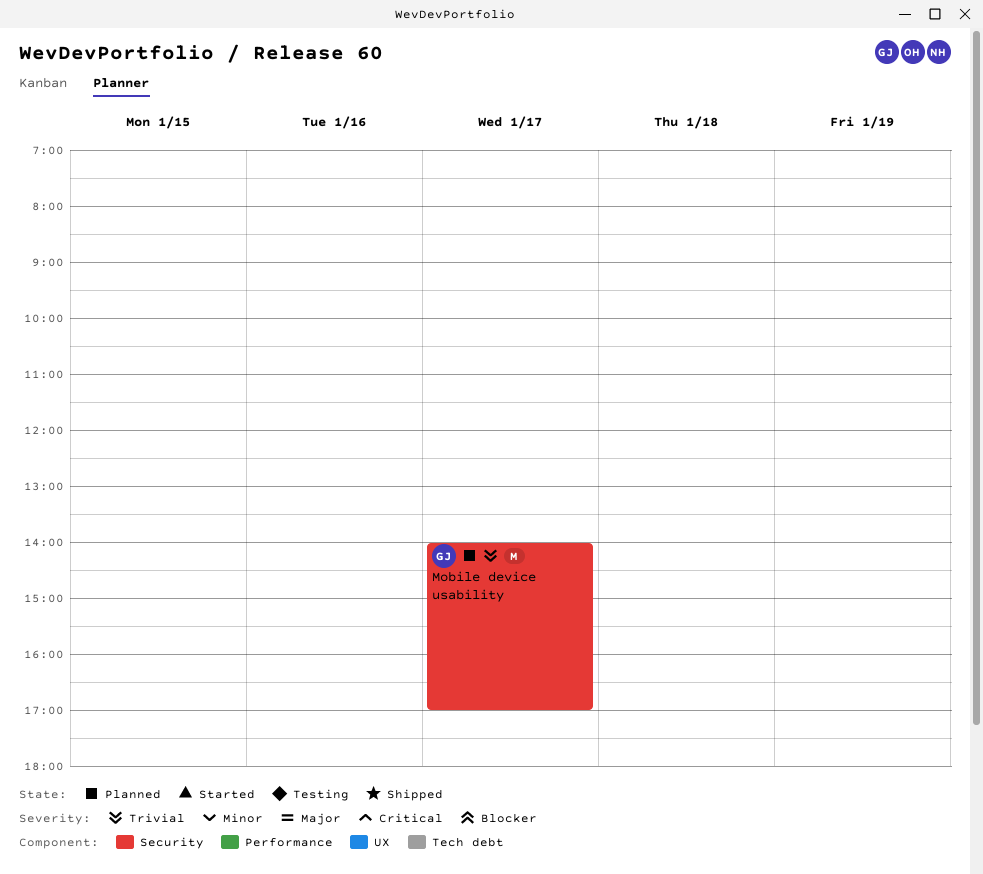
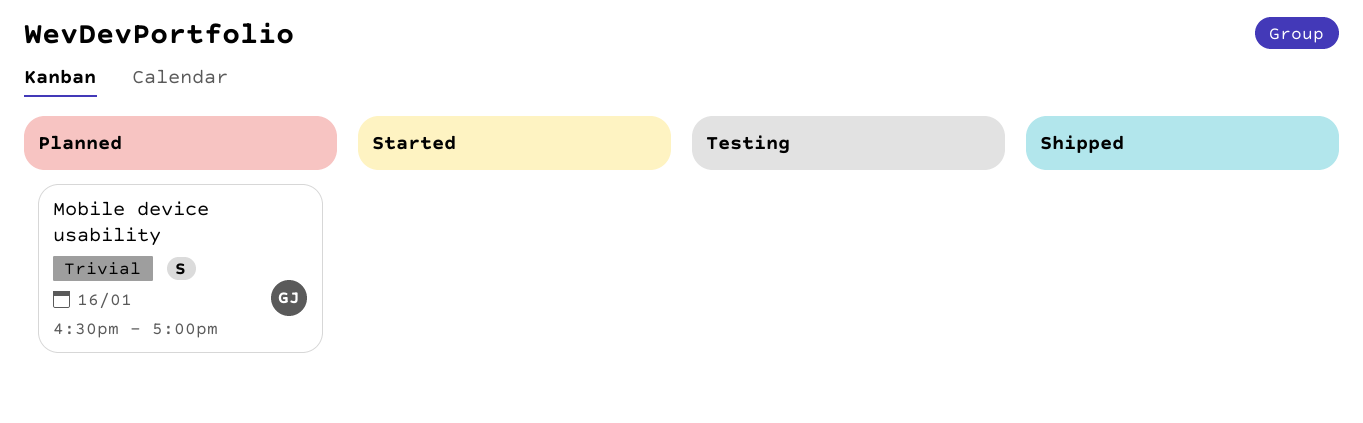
Mobile device usability, estimate: M -> S
Mobile device usability, day: Jan 17 -> Jan 16
Mobile device usability, begins: 14:00 -> 16:30

